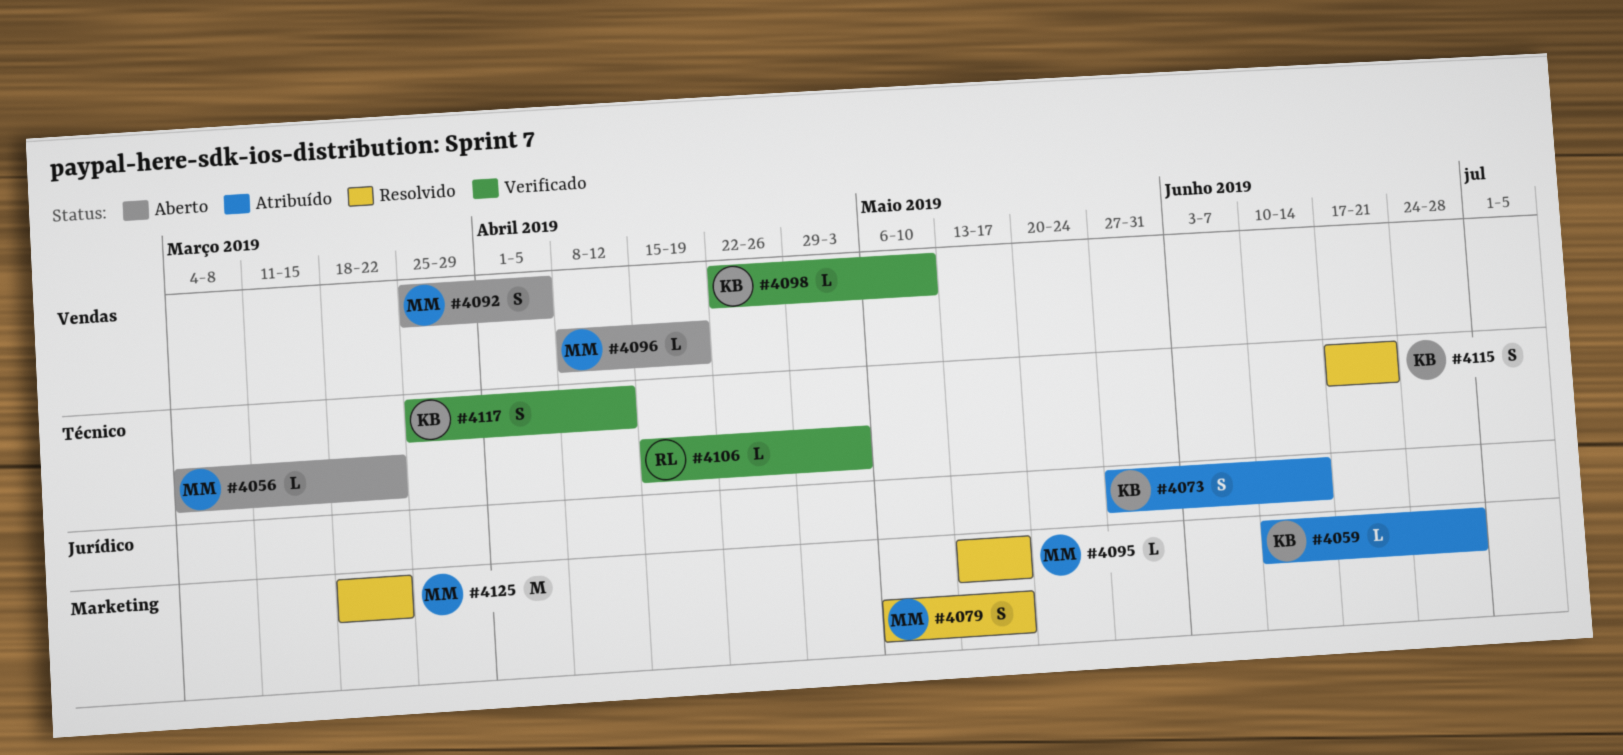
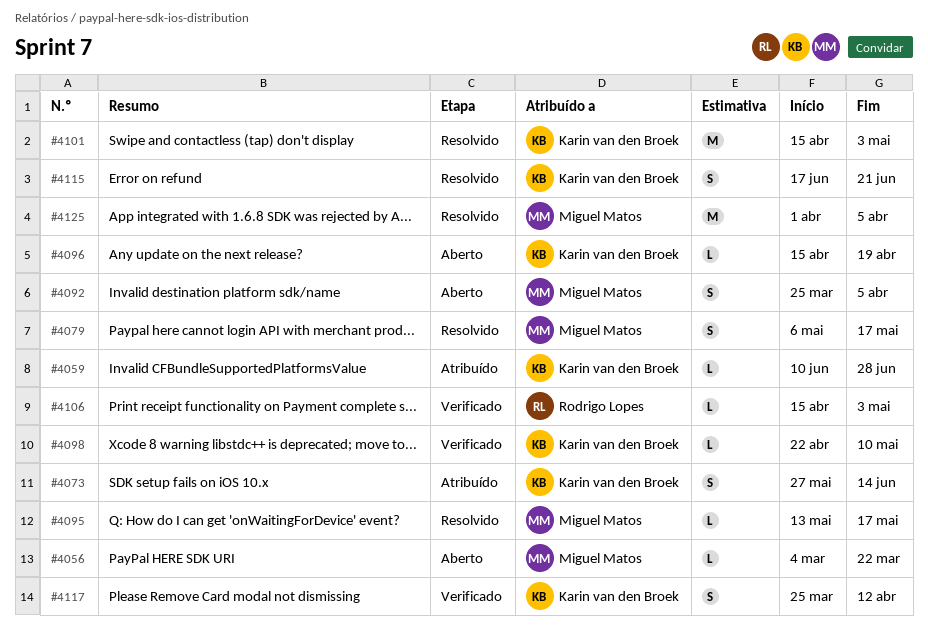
#4096, owner: Miguel Matos -> Karin van den Broek
#4096, start: Apr 8 -> Apr 15
#4101: none -> present
#4125, start: Mar 18 -> Apr 1
#4125, due: Mar 22 -> Apr 5

